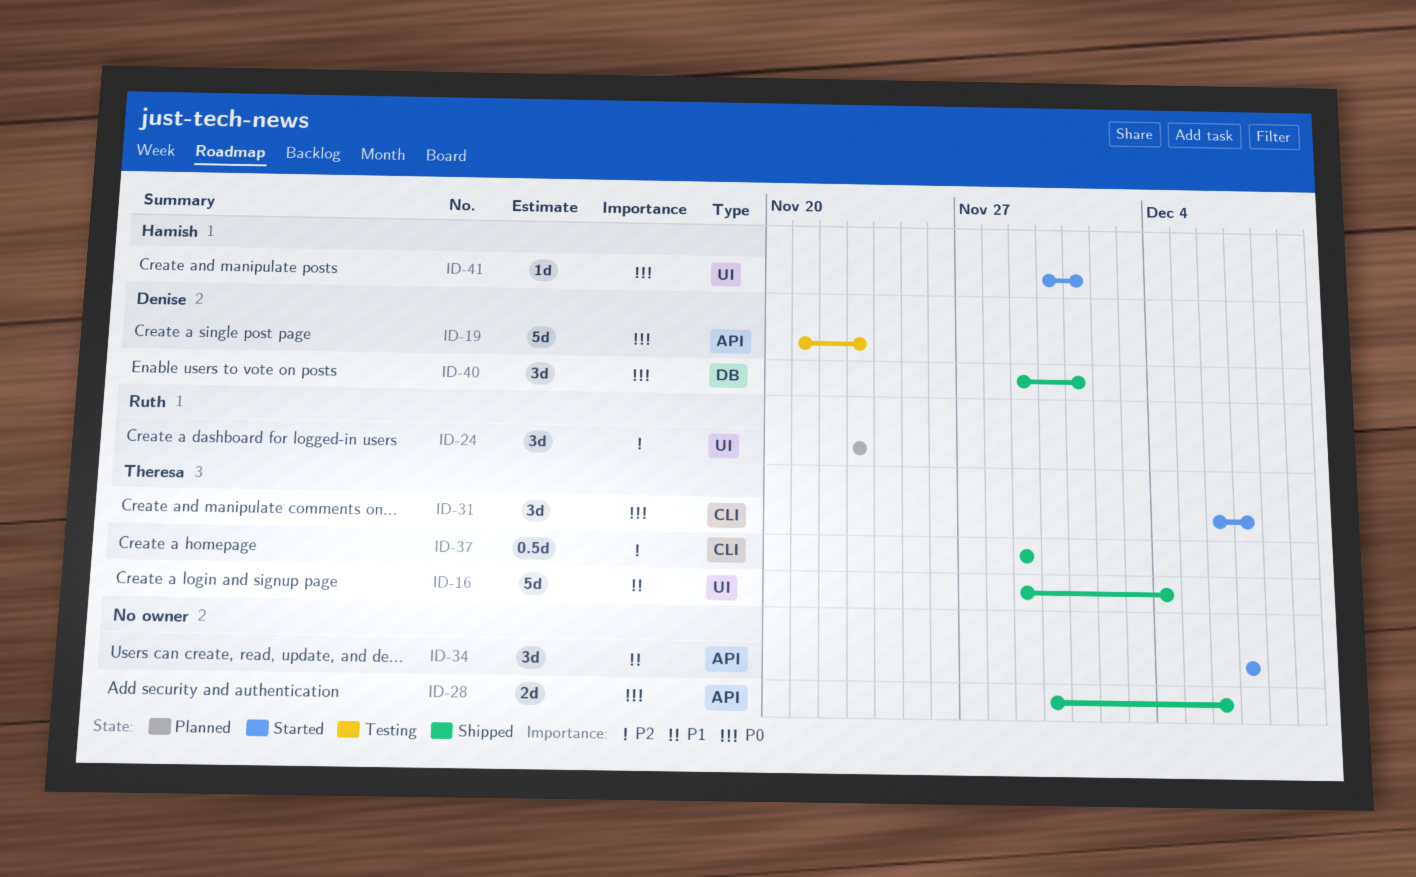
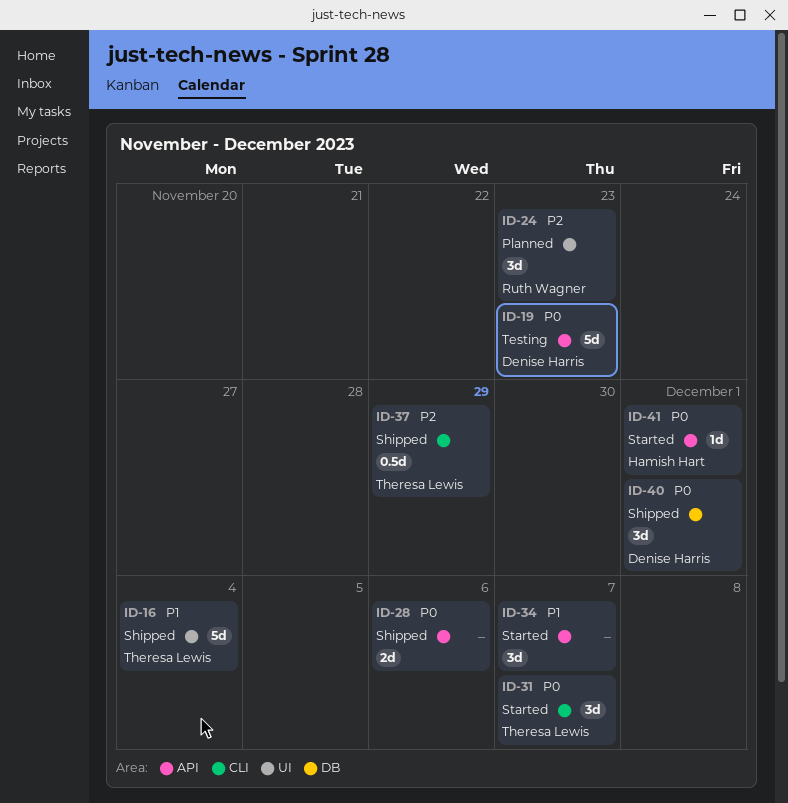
ID-41, label: UI -> API

